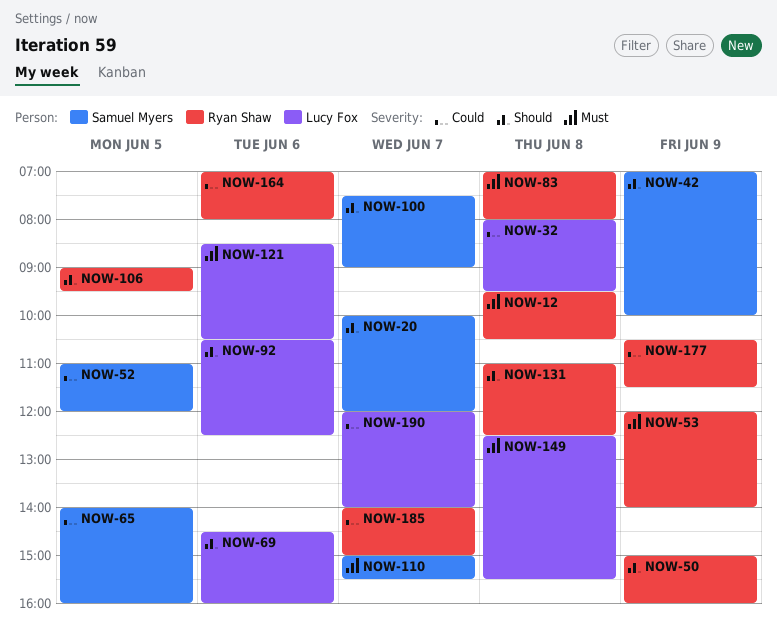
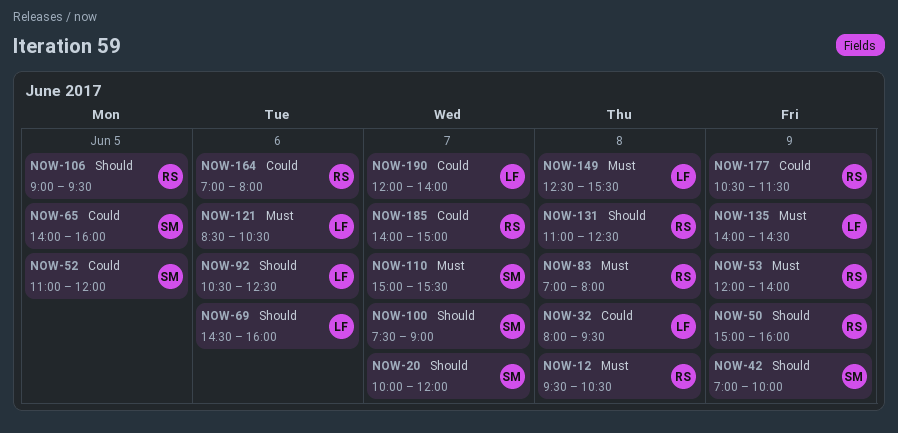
NOW-135: none -> present

